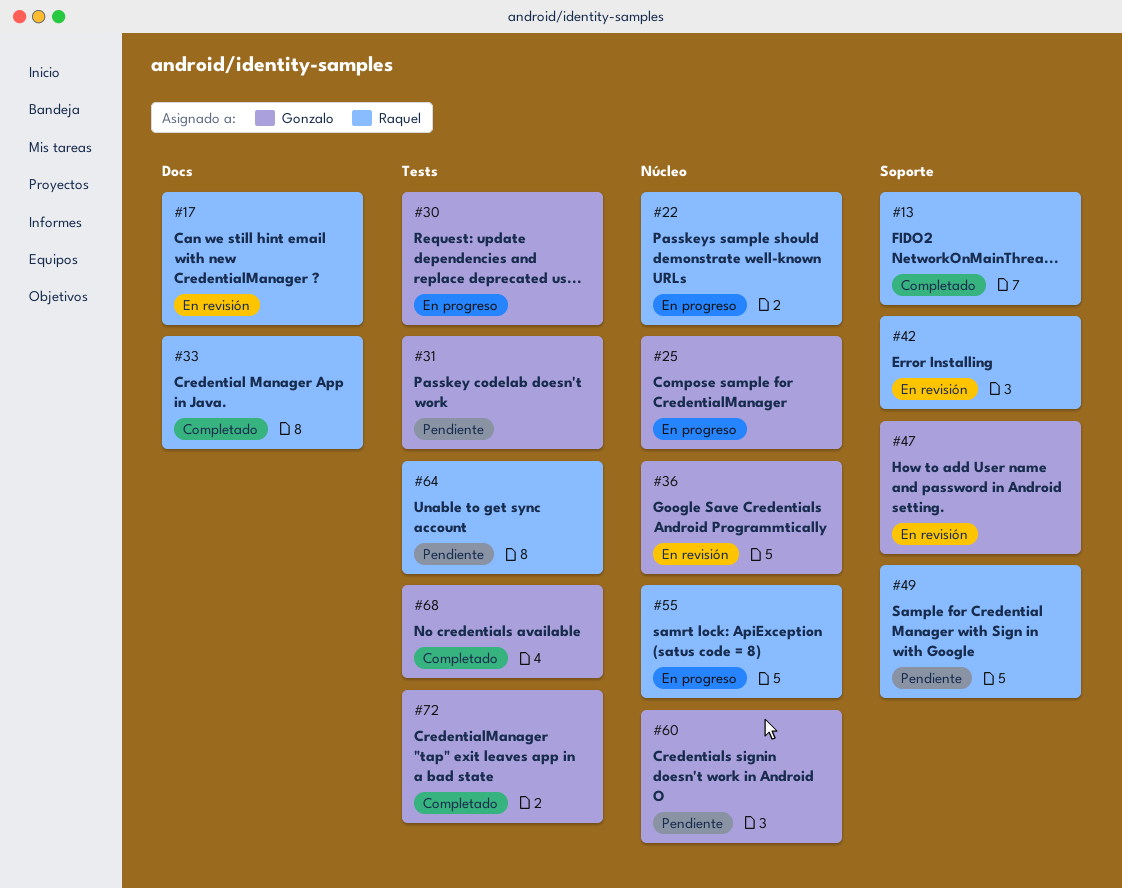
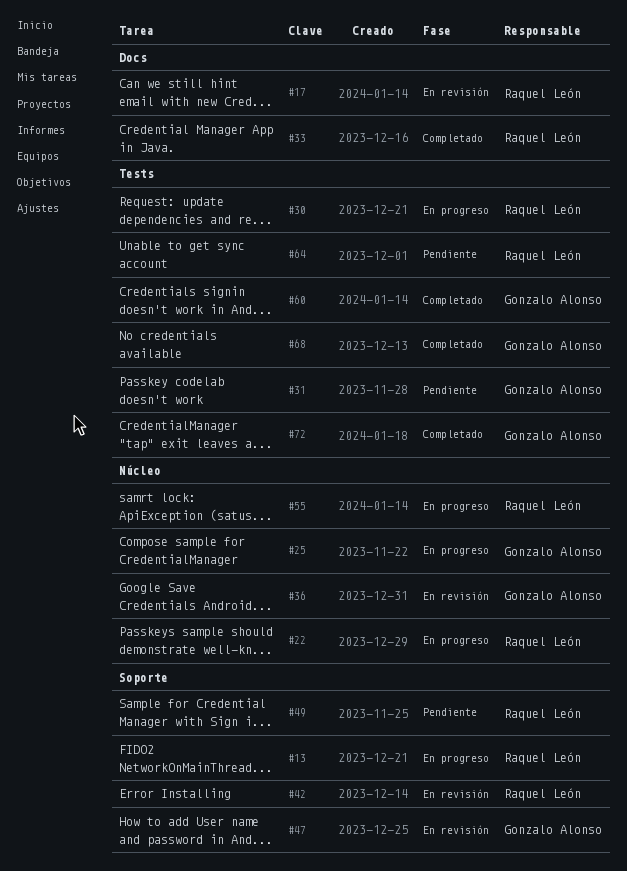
#13, status: Completado -> En progreso
#30, owner: Gonzalo Alonso -> Raquel León
#60, status: Pendiente -> Completado
#60, label: Núcleo -> Tests

